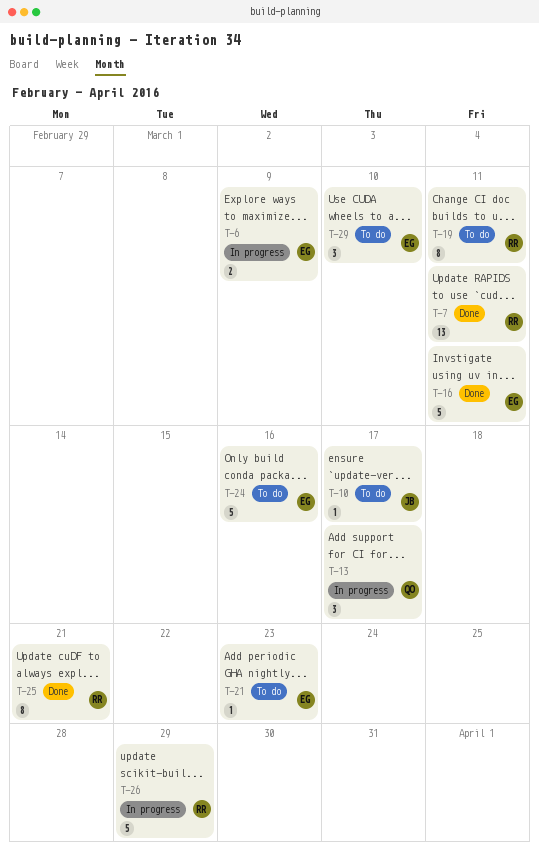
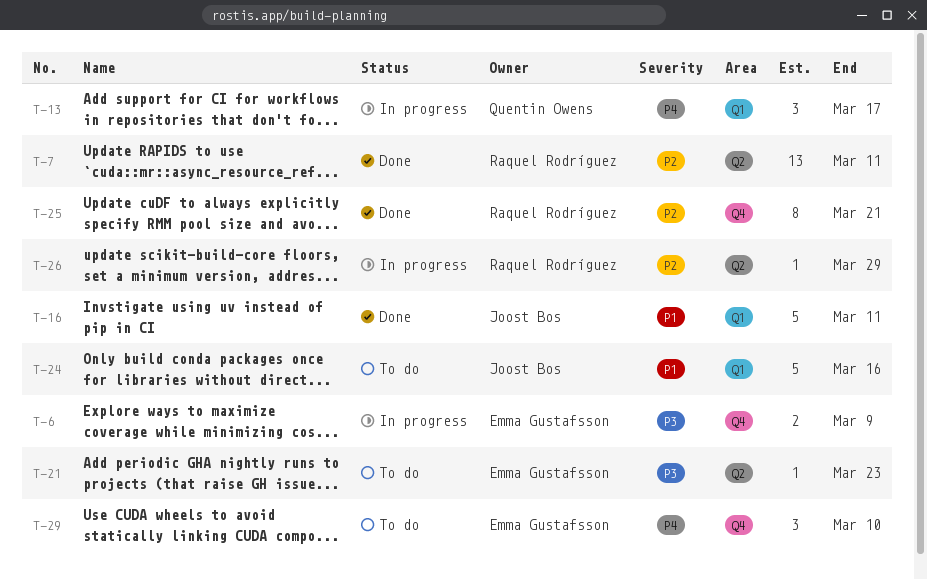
T-10: present -> none
T-16, owner: Emma Gustafsson -> Joost Bos
T-19: present -> none
T-24, owner: Emma Gustafsson -> Joost Bos
T-26, estimate: 5 -> 1

